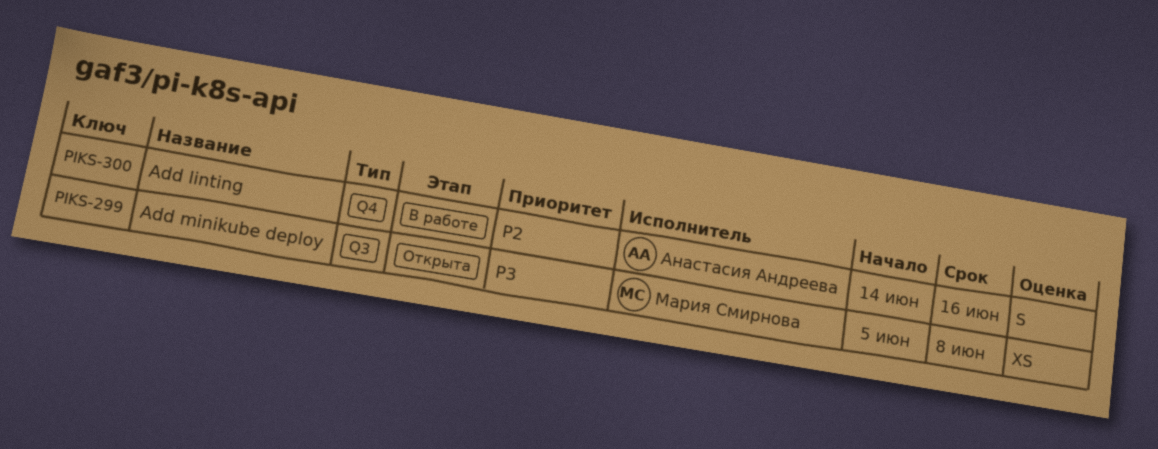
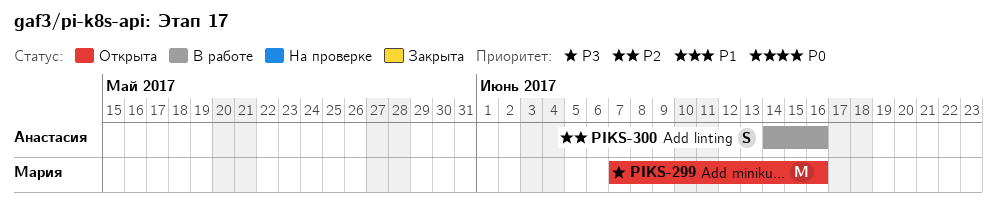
PIKS-299, estimate: XS -> M
PIKS-299, start: Jun 5 -> Jun 7
PIKS-299, due: Jun 8 -> Jun 16

